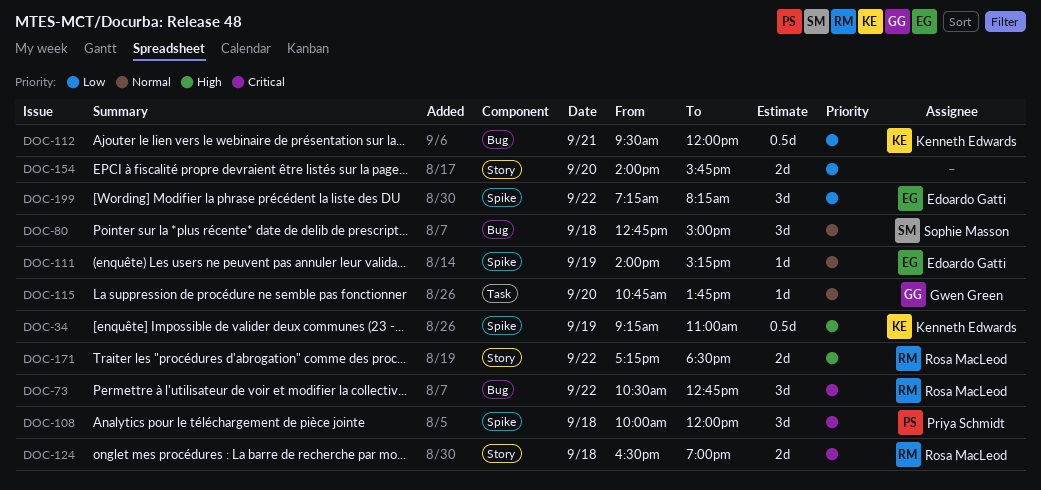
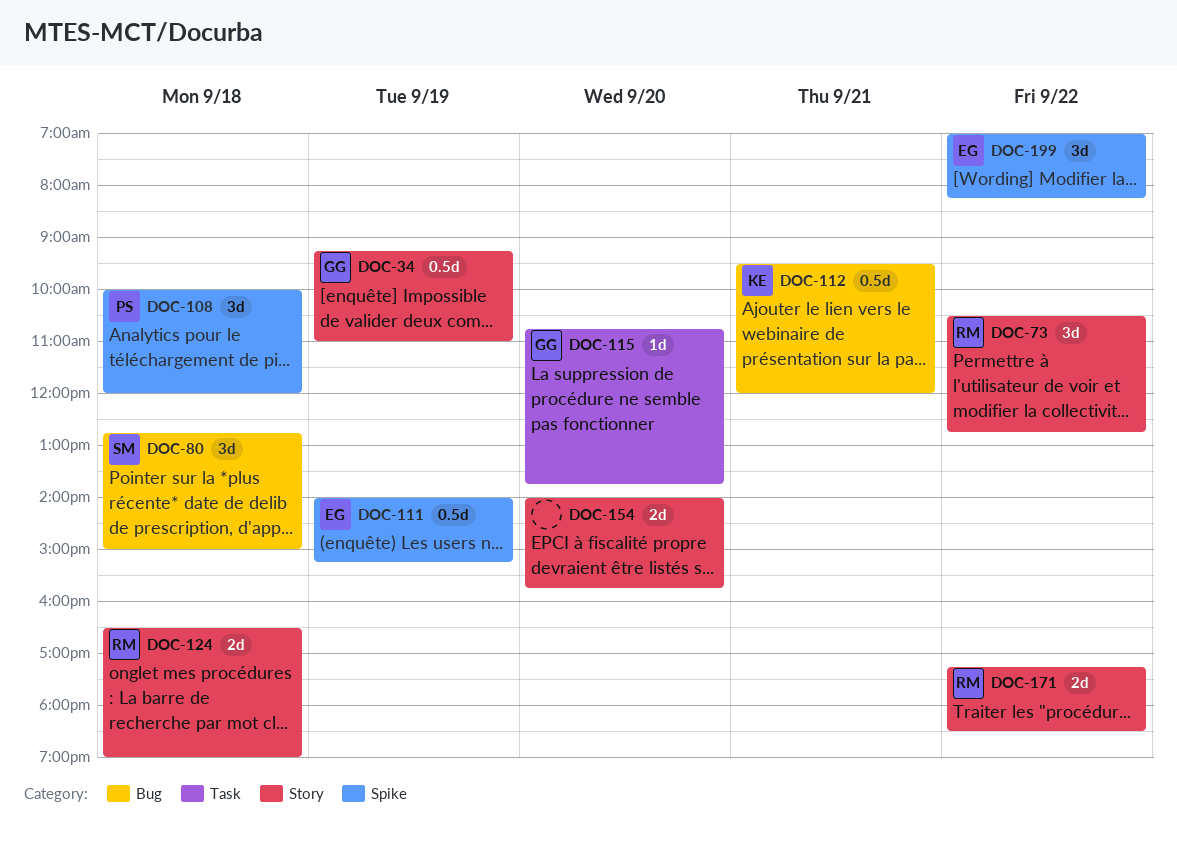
DOC-34, owner: Kenneth Edwards -> Gwen Green
DOC-34, label: Spike -> Story
DOC-73, label: Bug -> Story
DOC-111, estimate: 1d -> 0.5d
DOC-199, begins: 07:15 -> 07:00

